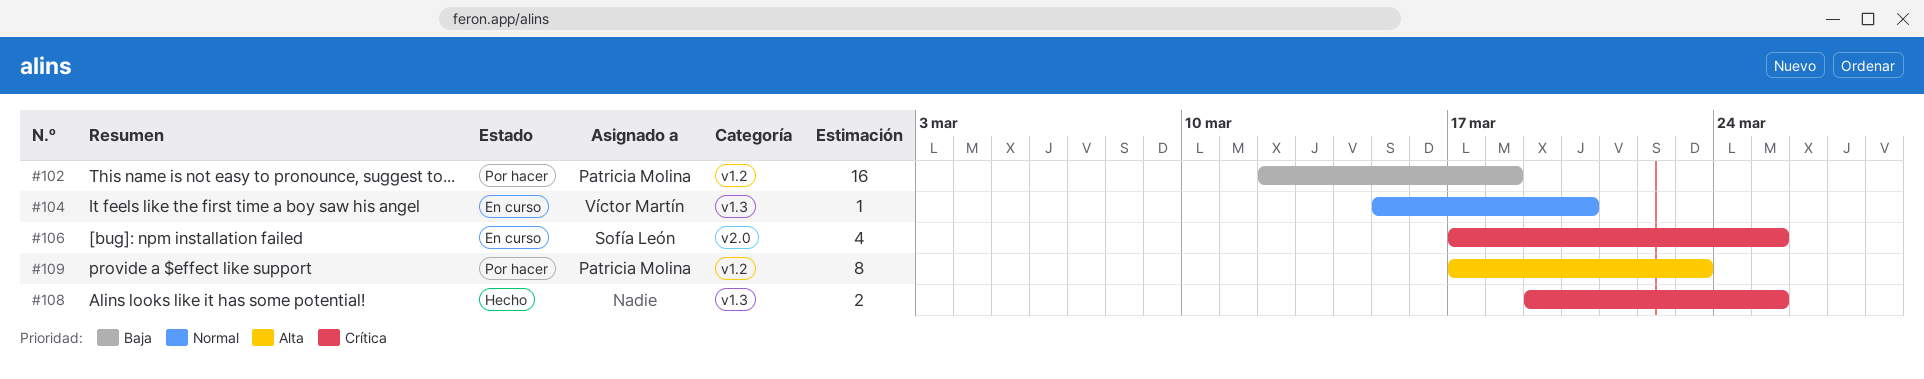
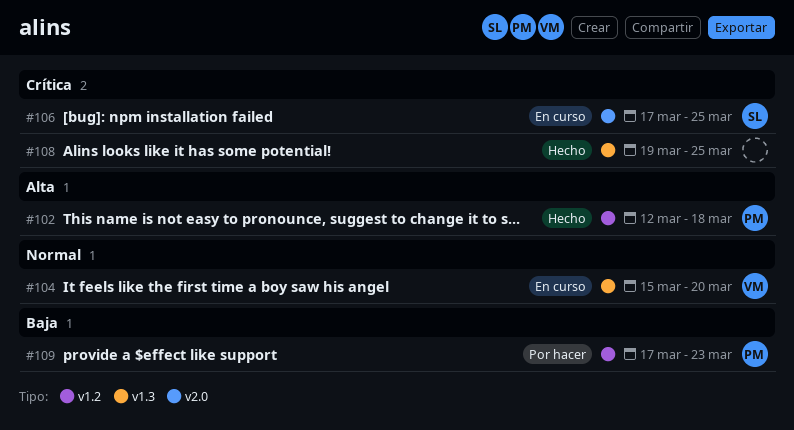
#102, status: Por hacer -> Hecho
#102, priority: Baja -> Alta
#109, priority: Alta -> Baja

